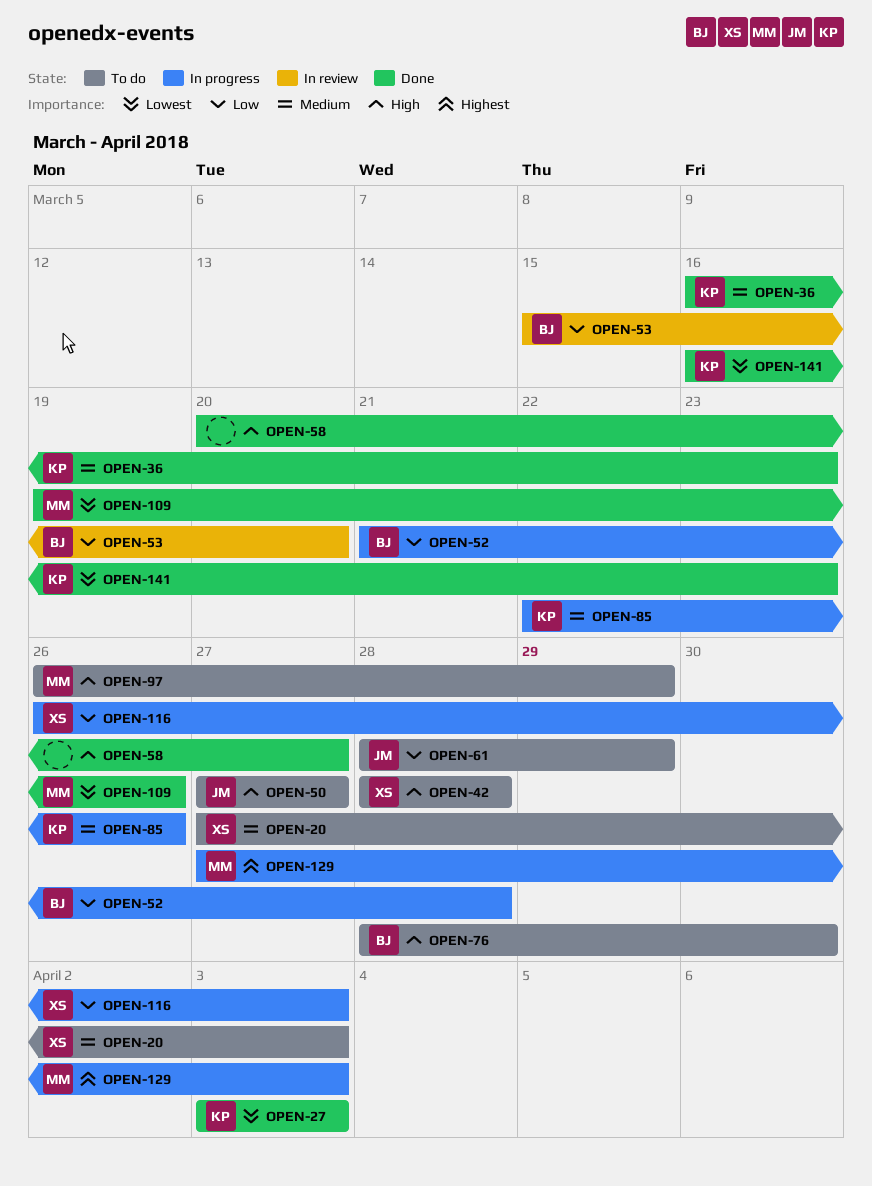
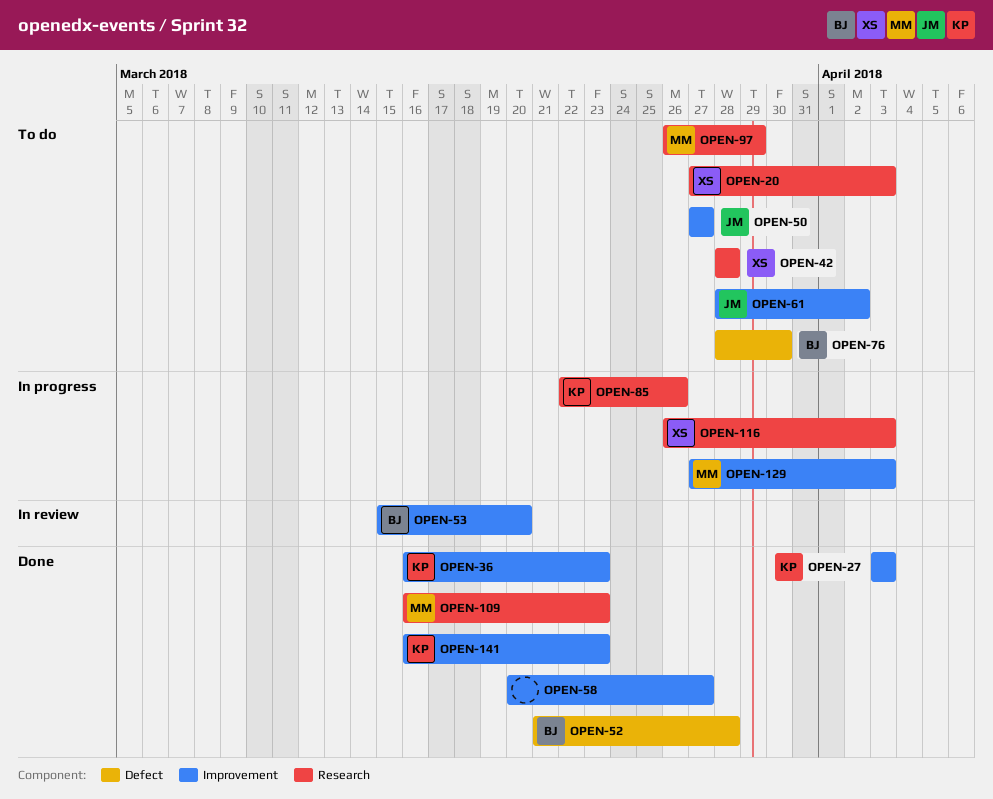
OPEN-52, status: In progress -> Done
OPEN-61, due: Mar 29 -> Apr 2
OPEN-109, start: Mar 19 -> Mar 16
OPEN-109, due: Mar 26 -> Mar 23

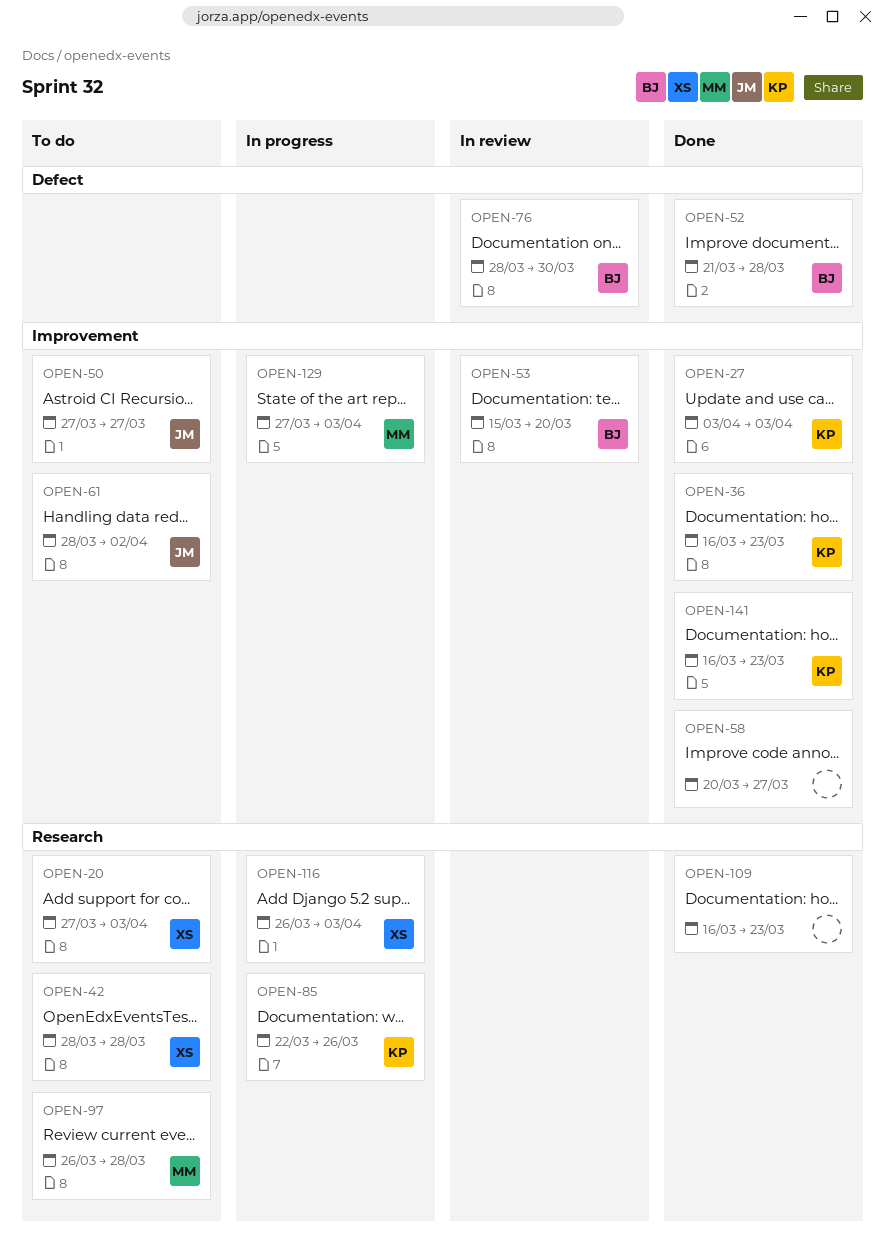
OPEN-76, status: To do -> In review
OPEN-97, due: Mar 29 -> Mar 28
OPEN-109, owner: MM -> none

